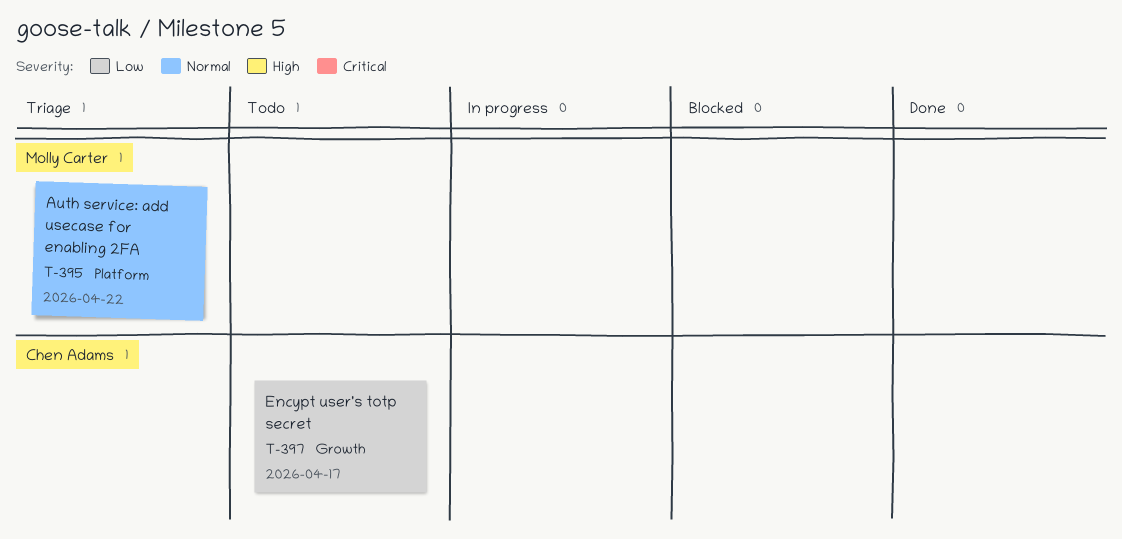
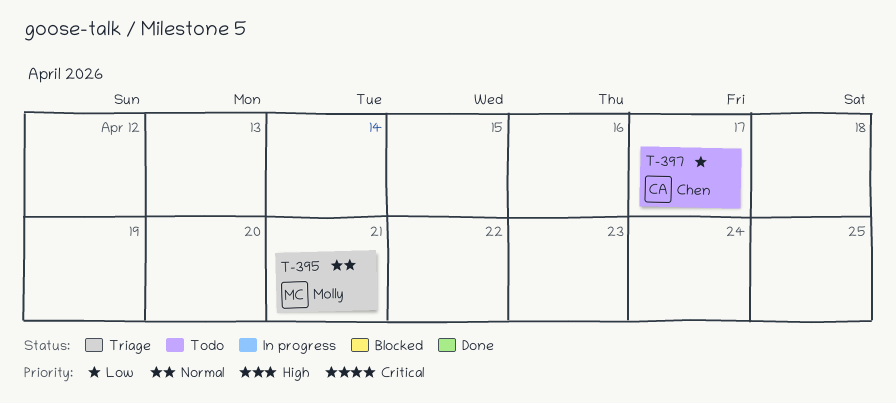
T-395, due: Apr 22 -> Apr 21

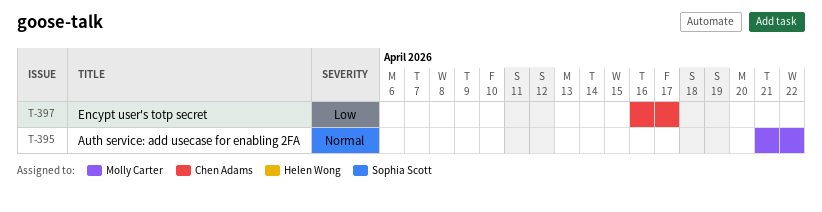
T-395, due: Apr 21 -> Apr 22

